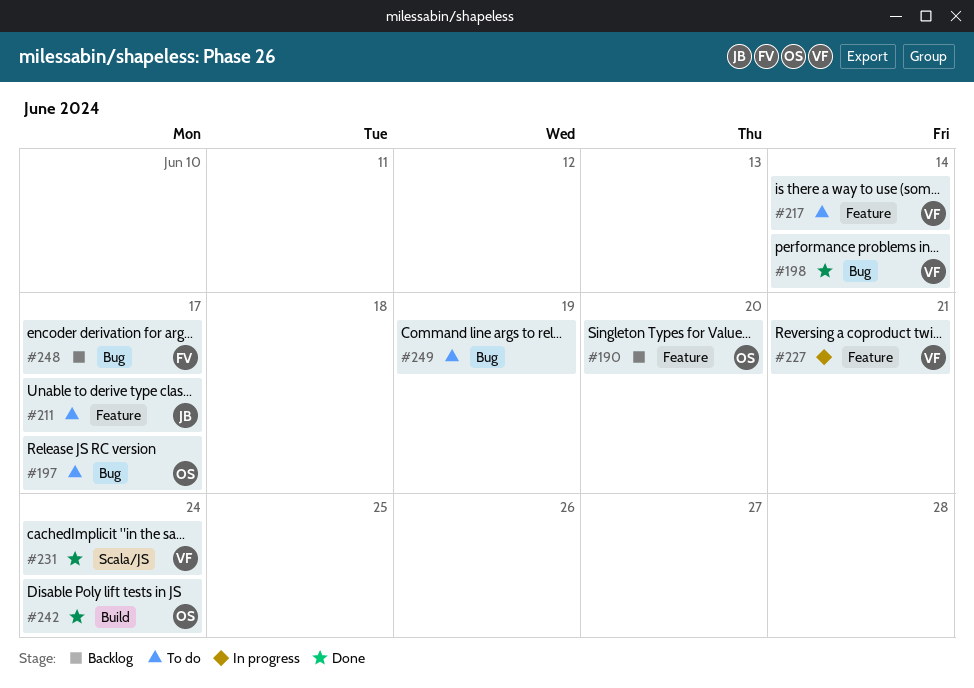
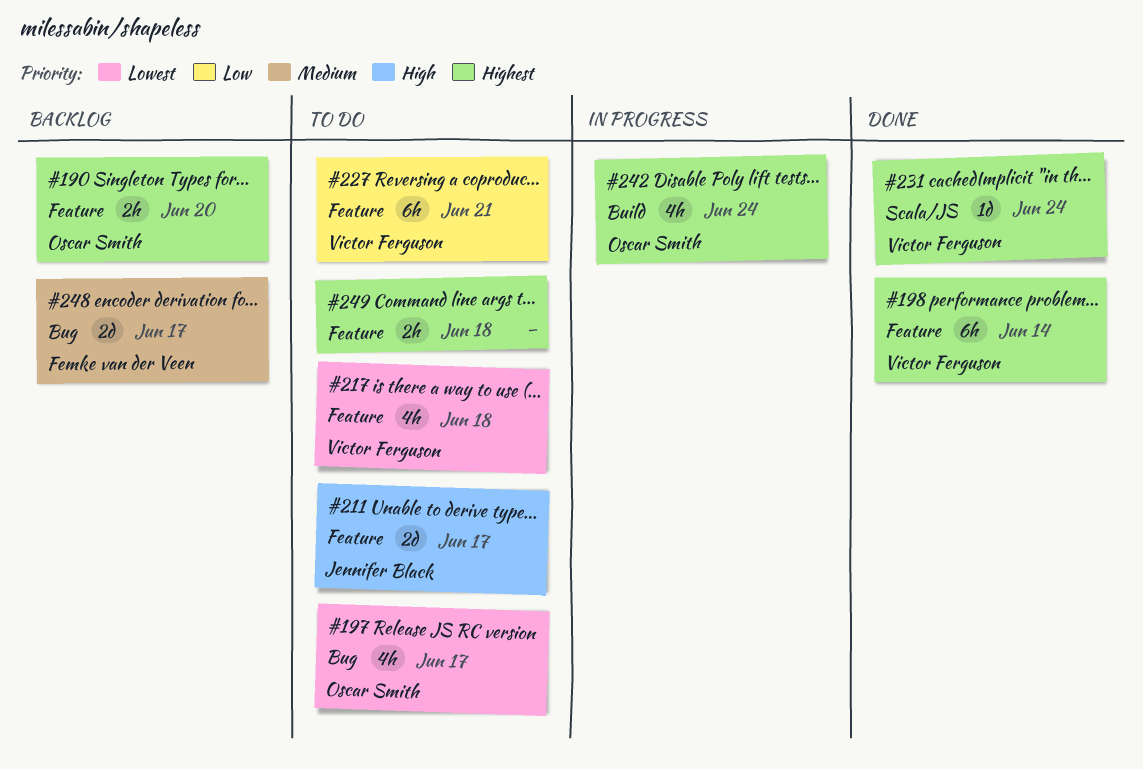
#198, label: Bug -> Feature
#217, due: Jun 14 -> Jun 18
#227, status: In progress -> To do
#242, status: Done -> In progress
#249, label: Bug -> Feature
#249, due: Jun 19 -> Jun 18

